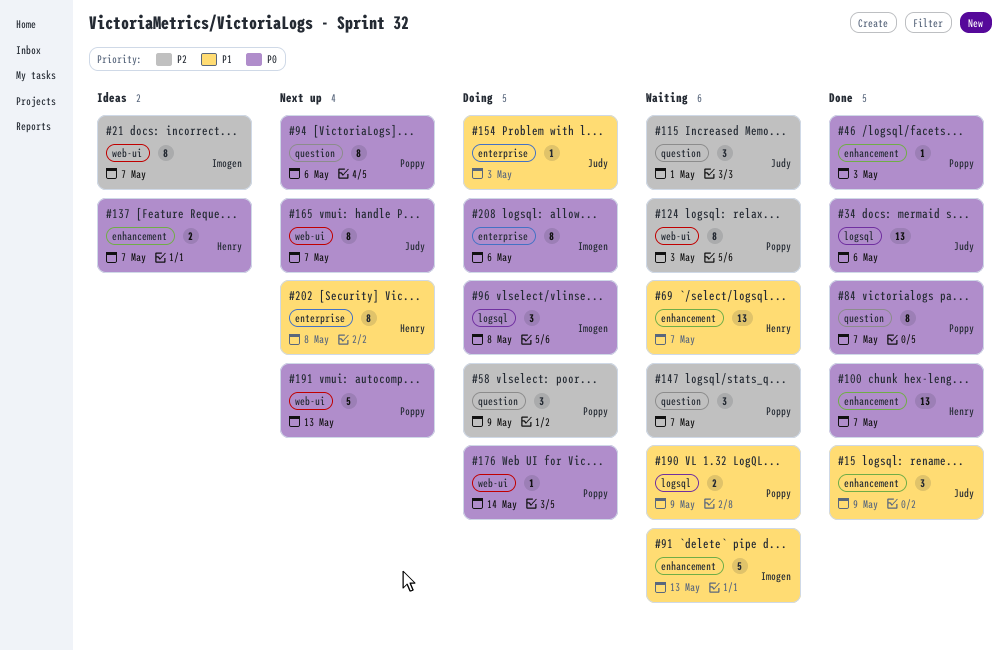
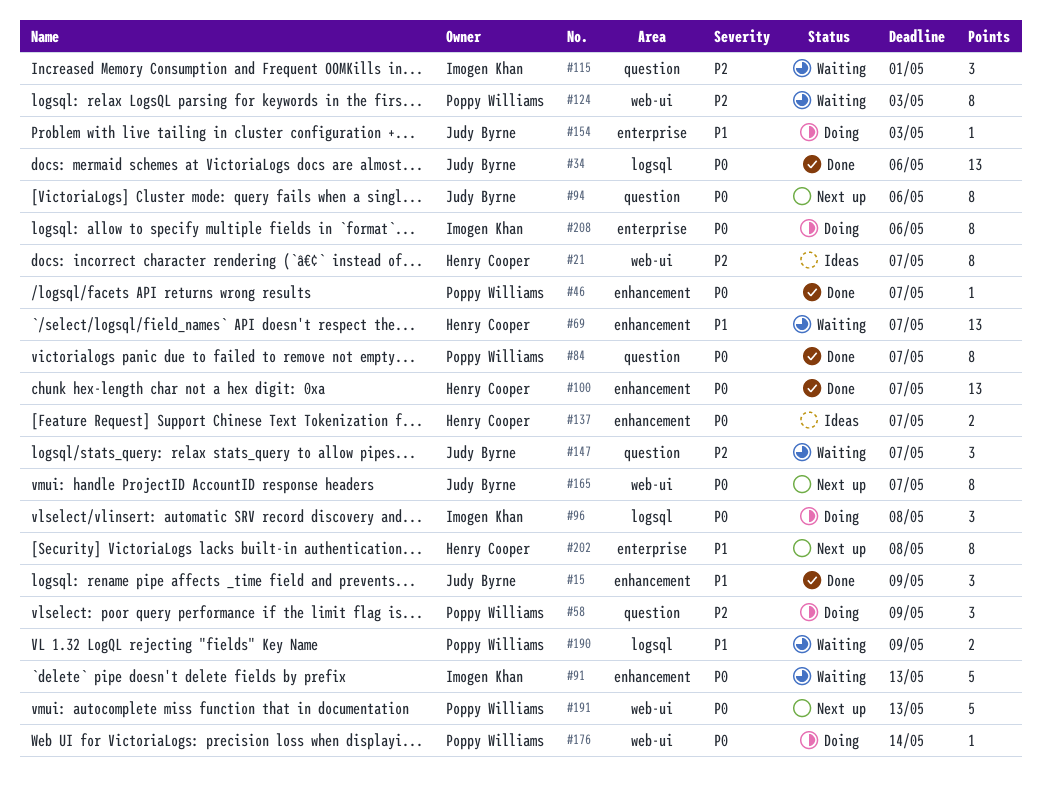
#21, owner: Imogen Khan -> Henry Cooper
#46, due: May 3 -> May 7
#91, priority: P1 -> P0
#94, owner: Poppy Williams -> Judy Byrne
#115, owner: Judy Byrne -> Imogen Khan
#147, owner: Poppy Williams -> Judy Byrne

